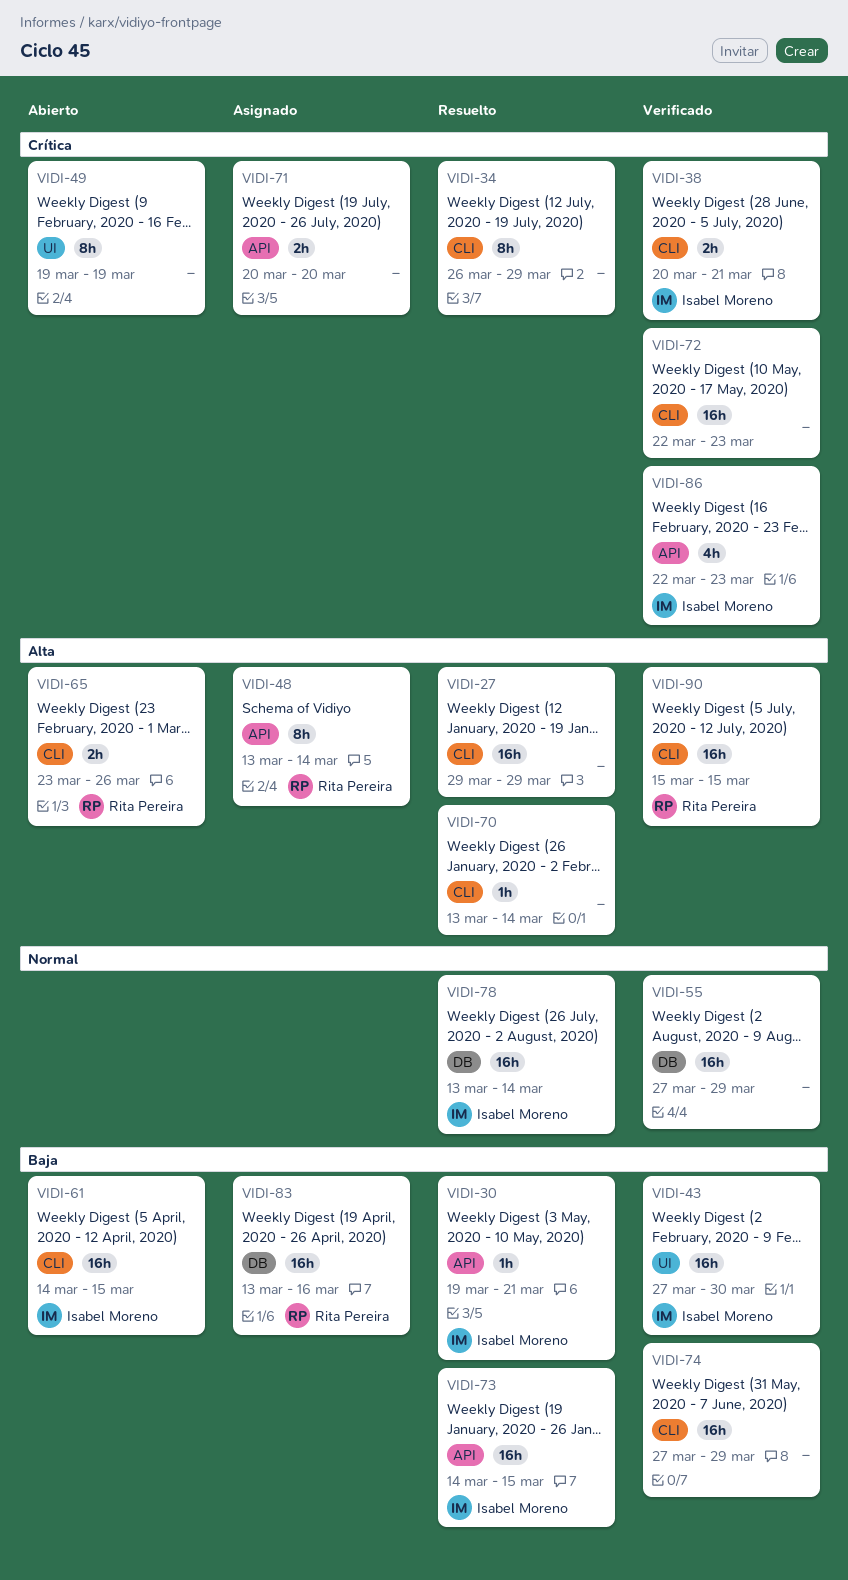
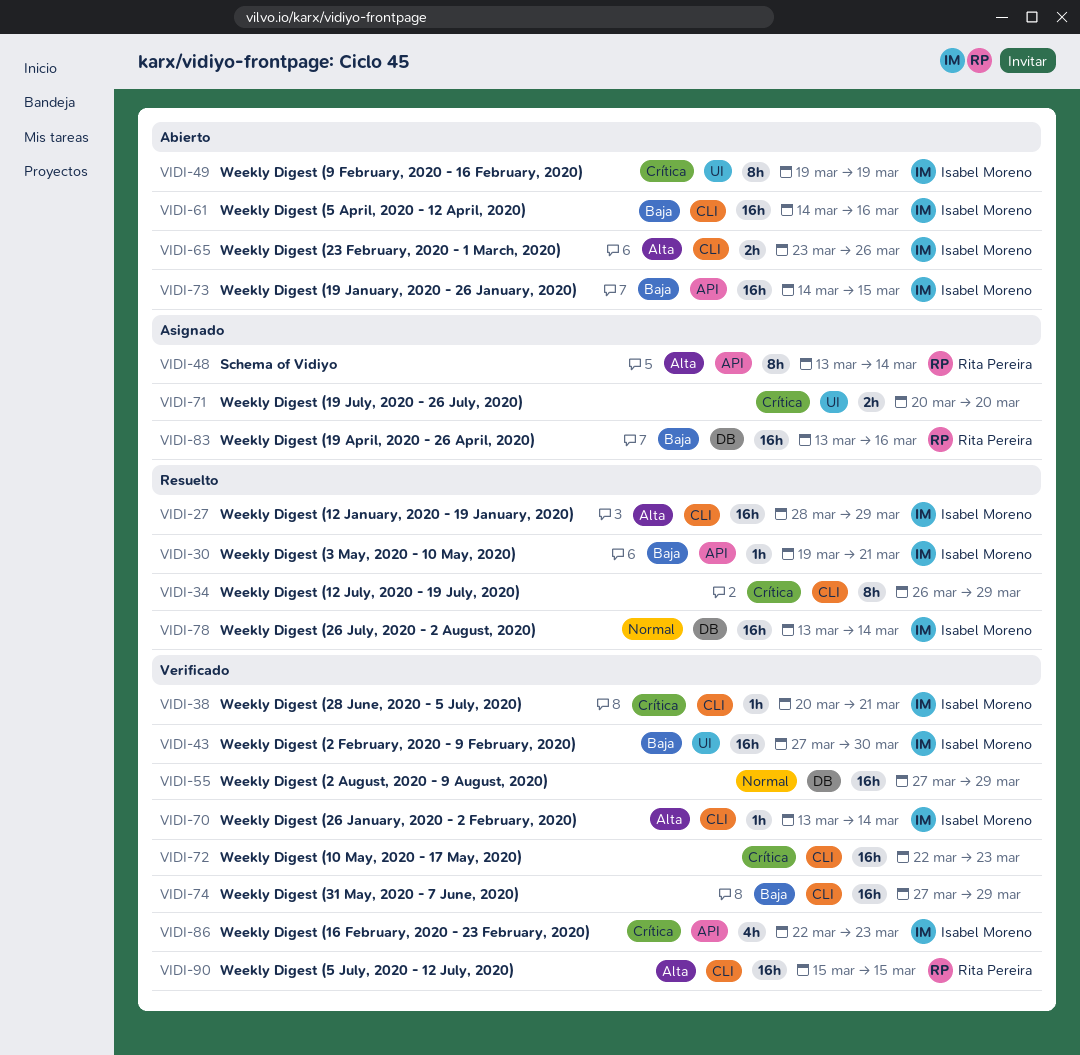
VIDI-27, owner: none -> Isabel Moreno
VIDI-27, start: Mar 29 -> Mar 28
VIDI-38, estimate: 2h -> 1h
VIDI-49, owner: none -> Isabel Moreno
VIDI-61, due: Mar 15 -> Mar 16
VIDI-65, owner: Rita Pereira -> Isabel Moreno
VIDI-70, status: Resuelto -> Verificado
VIDI-70, owner: none -> Isabel Moreno
VIDI-71, label: API -> UI
VIDI-73, status: Resuelto -> Abierto

